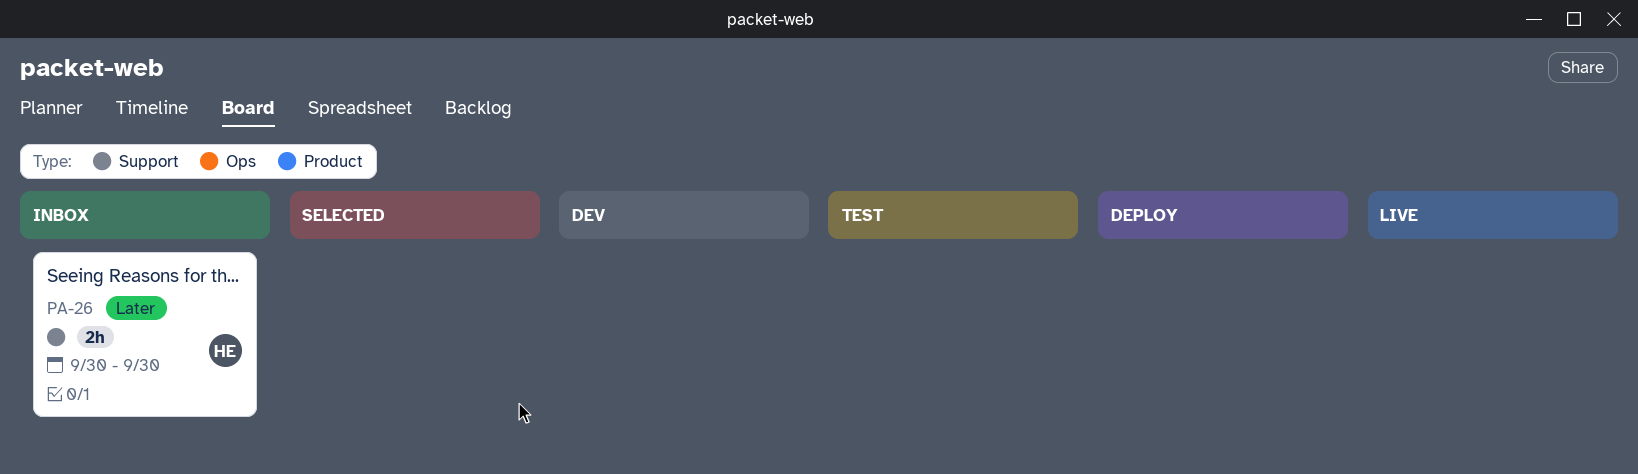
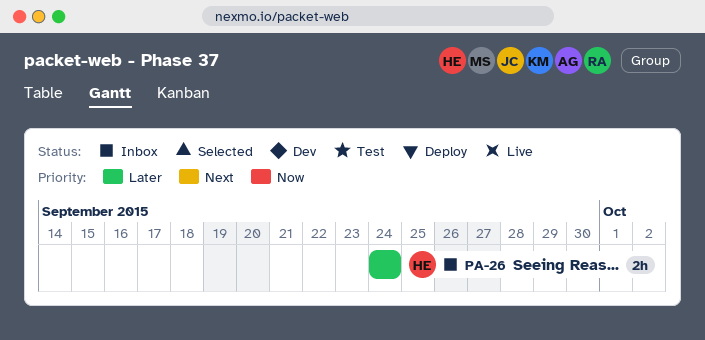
PA-26, start: Sep 30 -> Sep 24
PA-26, due: Sep 30 -> Sep 24

